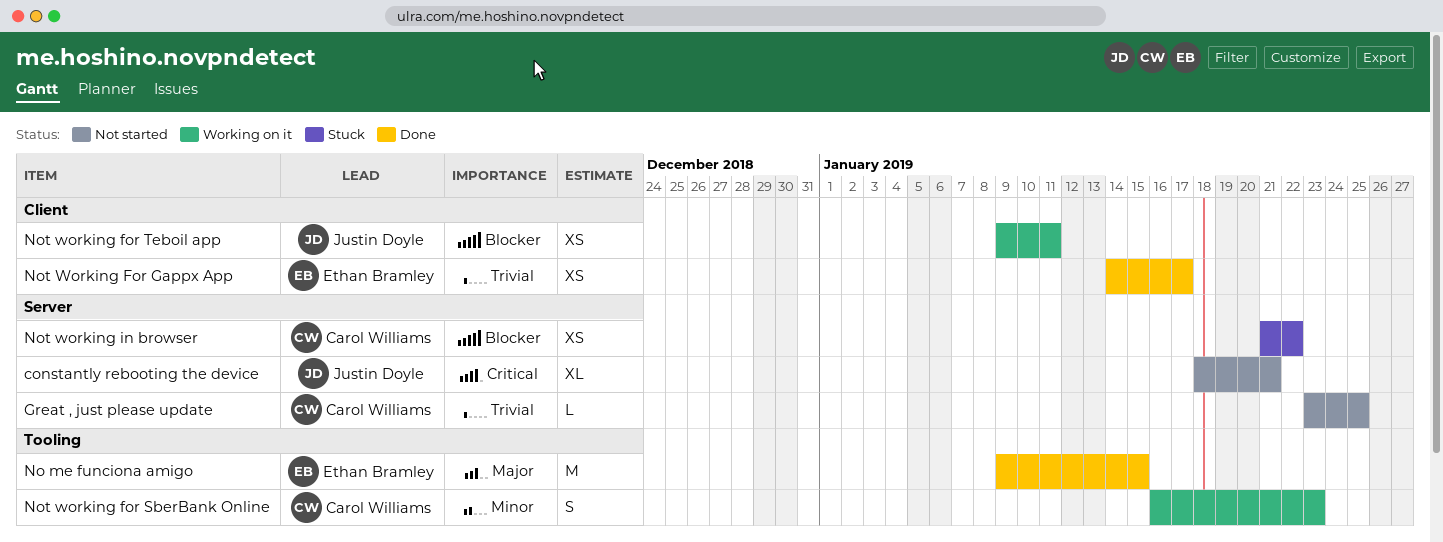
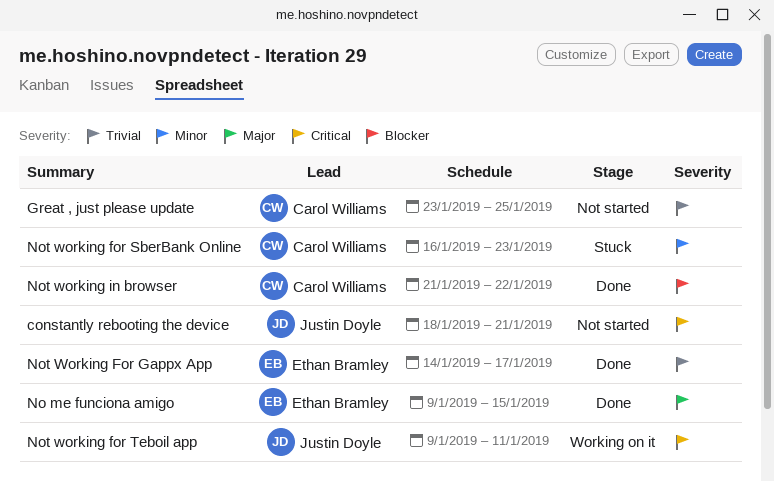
Not working for SberBank Online, status: Working on it -> Stuck
Not working for Teboil app, priority: Blocker -> Critical
Not working in browser, status: Stuck -> Done

